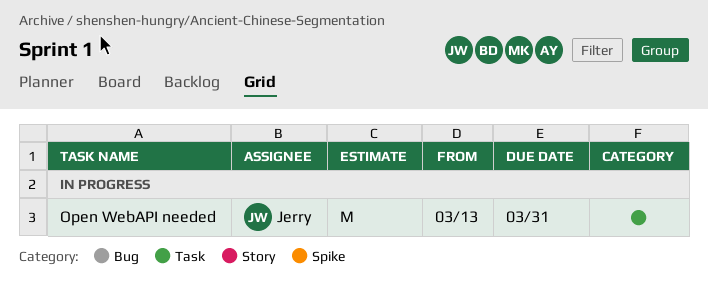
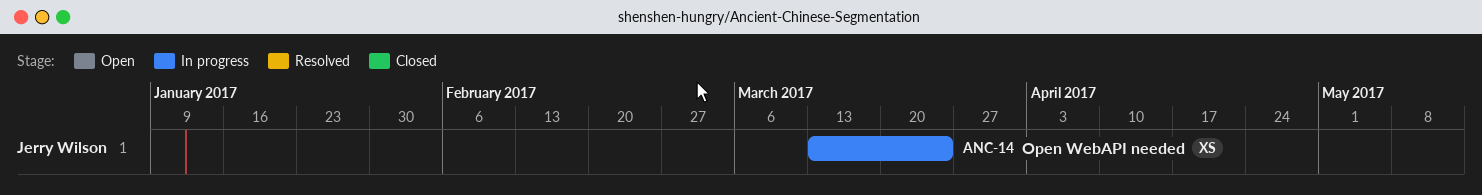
Open WebAPI needed, estimate: M -> XS
Open WebAPI needed, due: Mar 31 -> Mar 24

